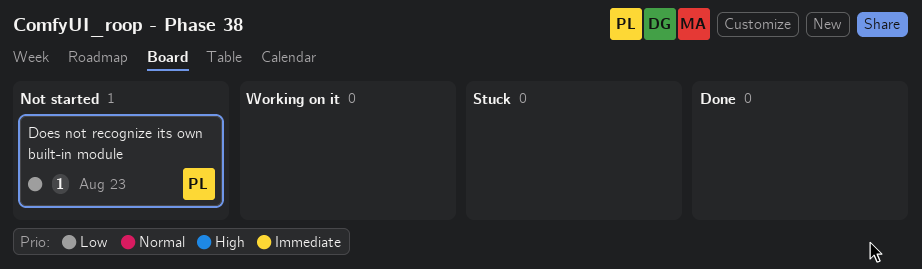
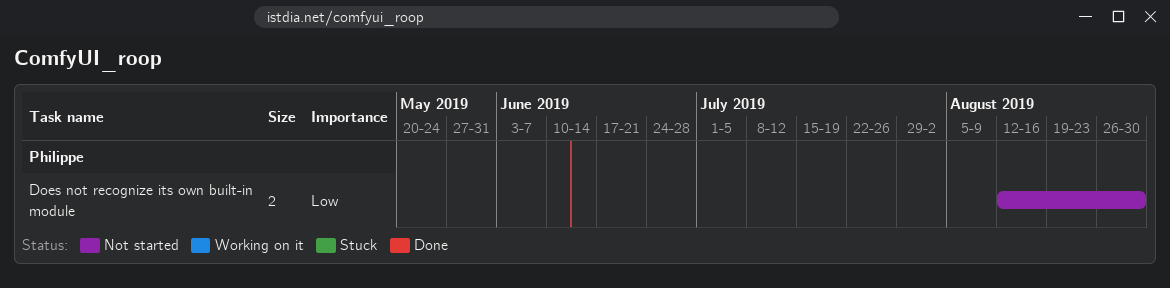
Does not recognize its own built-in module, estimate: 1 -> 2
Does not recognize its own built-in module, due: Aug 23 -> Aug 30

